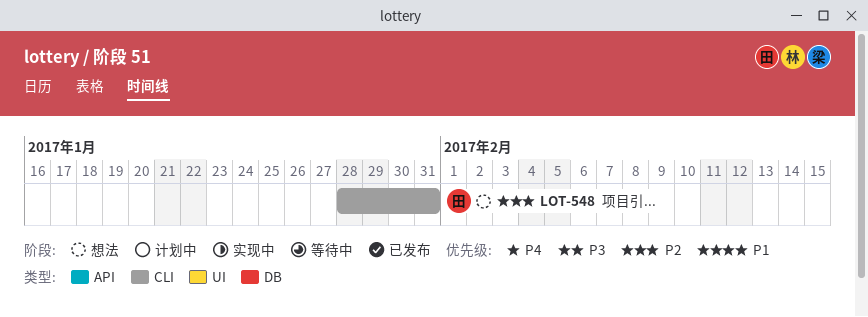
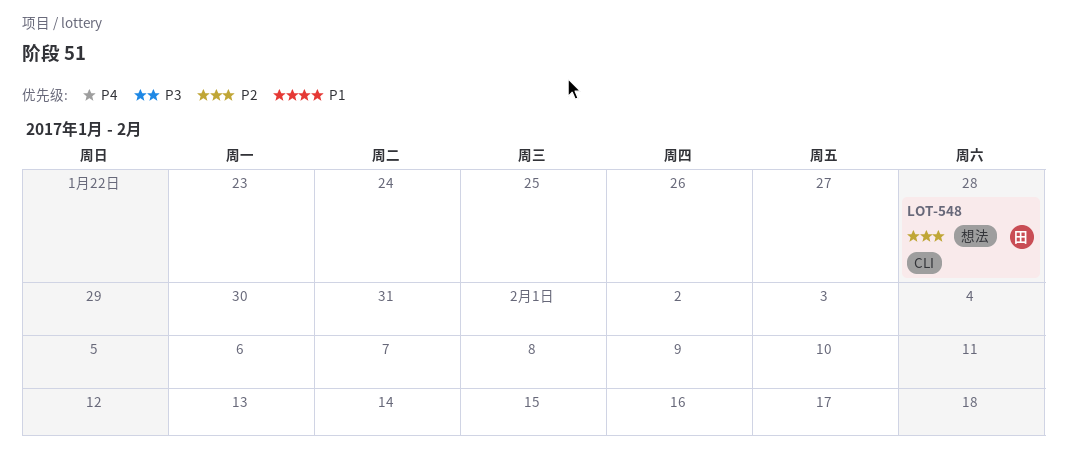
LOT-548, due: Jan 31 -> Jan 28

